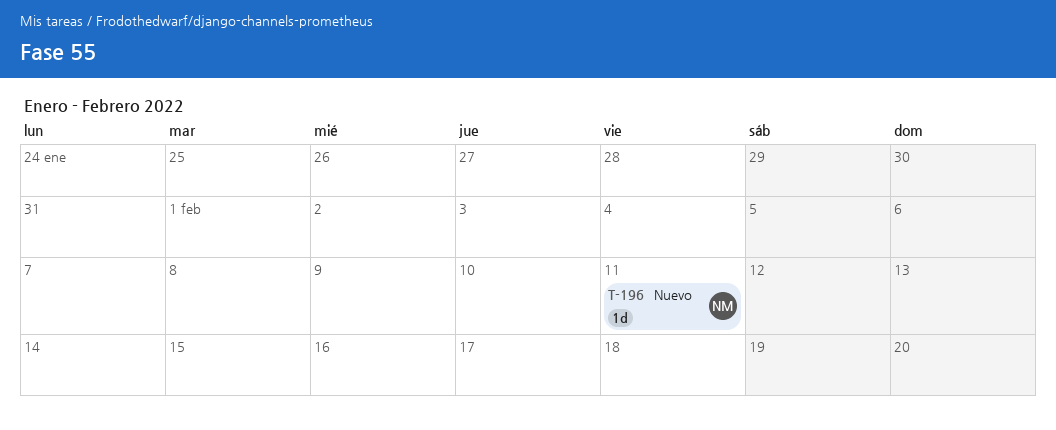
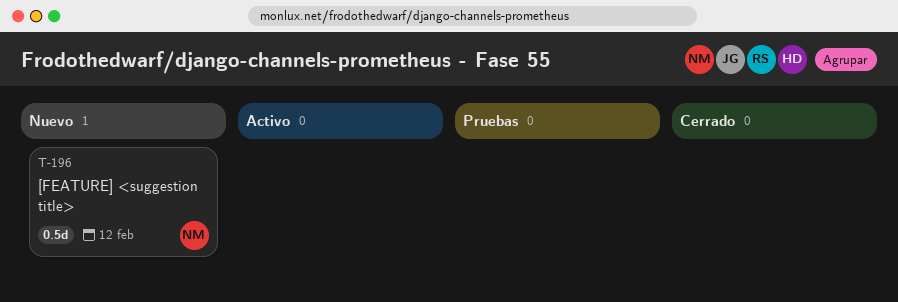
T-196, estimate: 1d -> 0.5d
T-196, due: Feb 11 -> Feb 12

